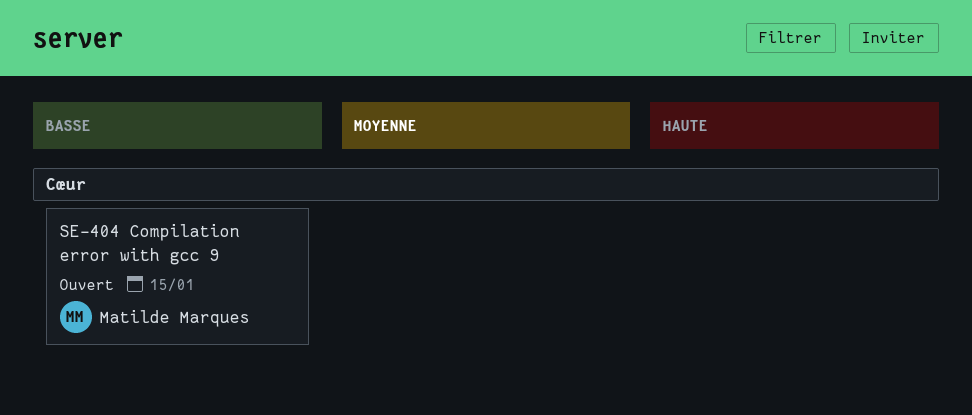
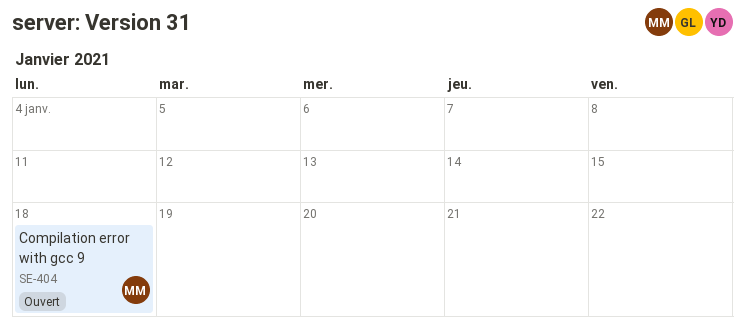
SE-404, due: Jan 15 -> Jan 18

